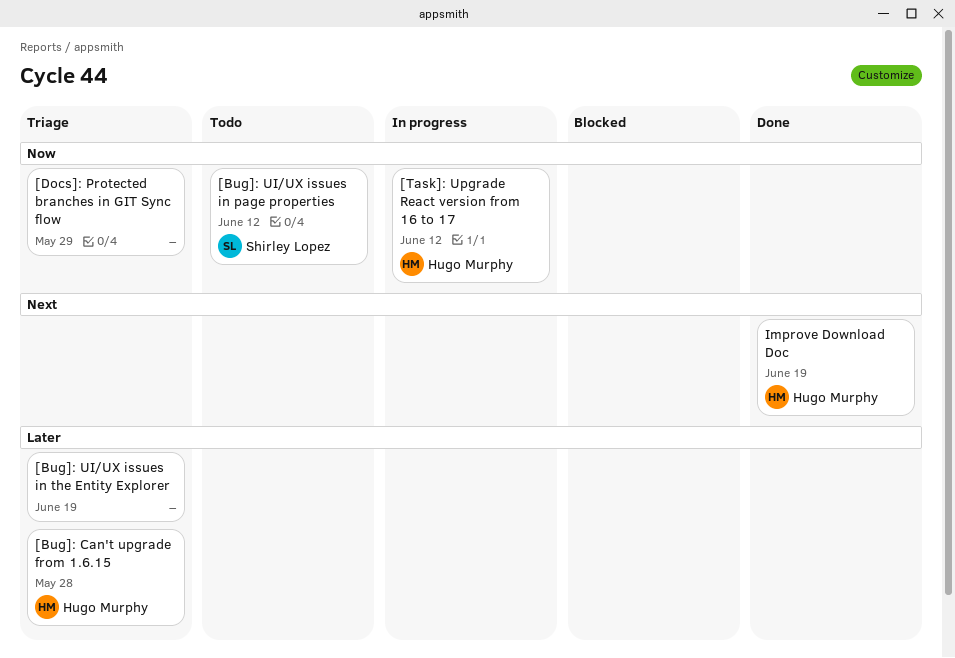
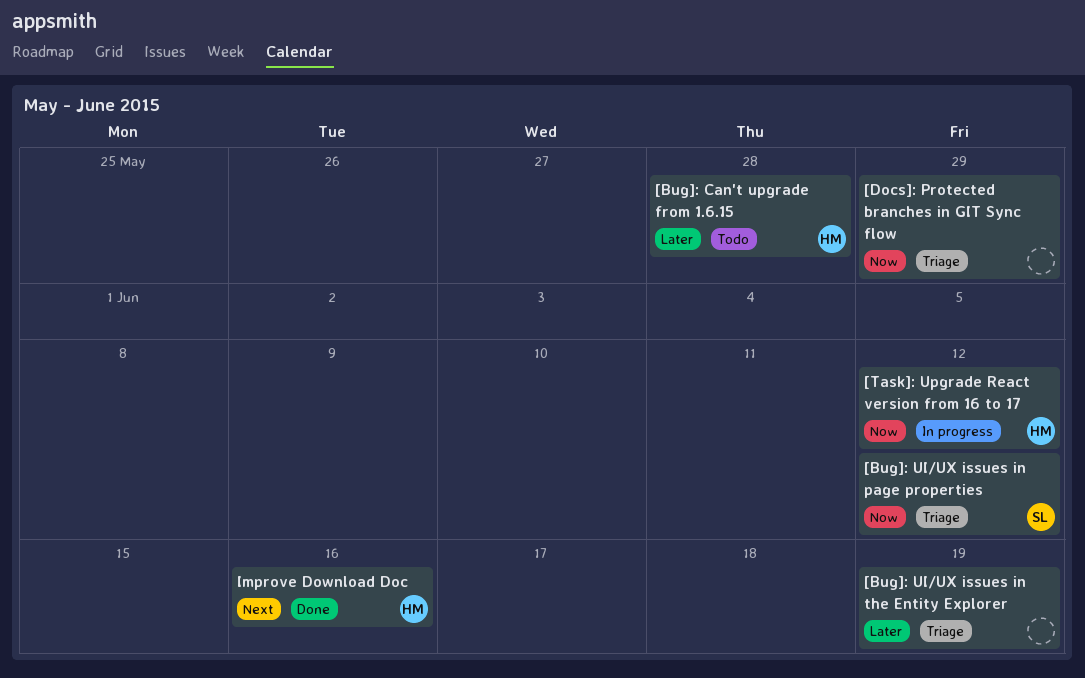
[Bug]: Can't upgrade from 1.6.15, status: Triage -> Todo
[Bug]: UI/UX issues in page properties, status: Todo -> Triage
Improve Download Doc, due: Jun 19 -> Jun 16

